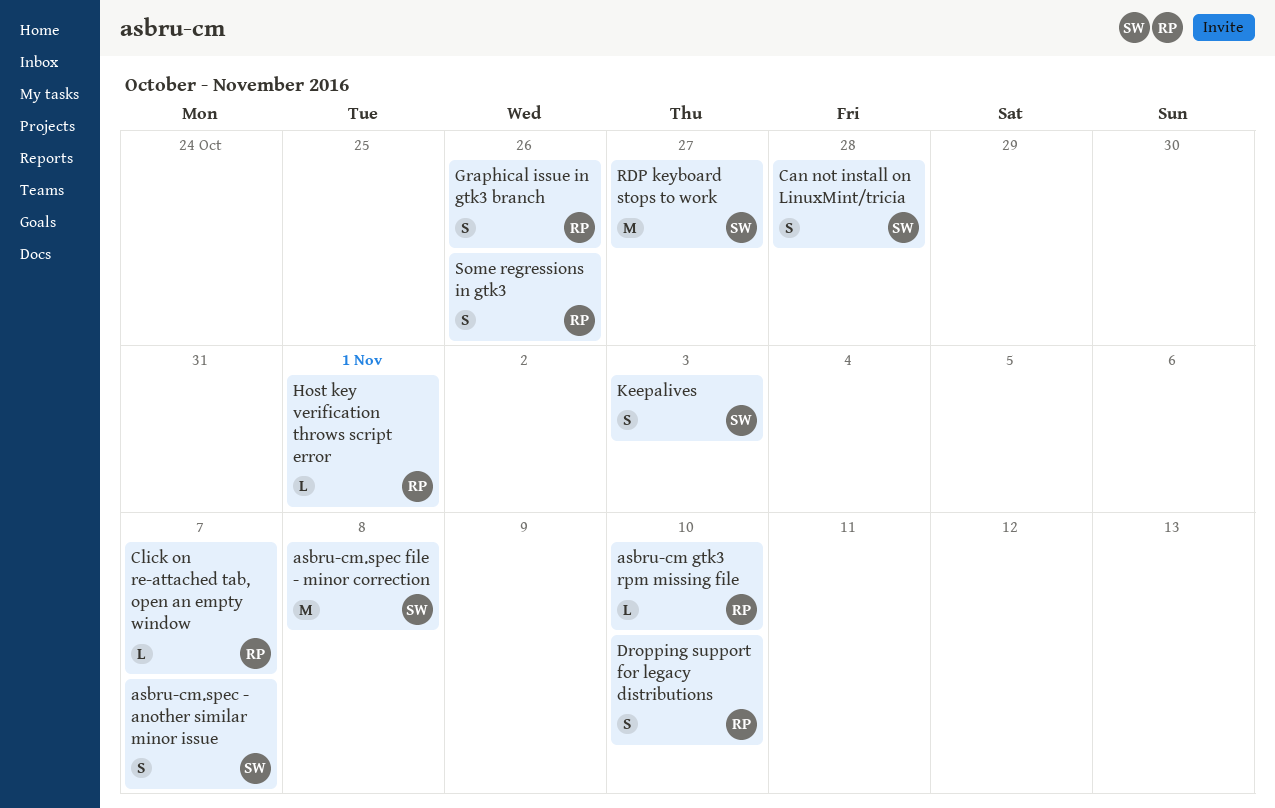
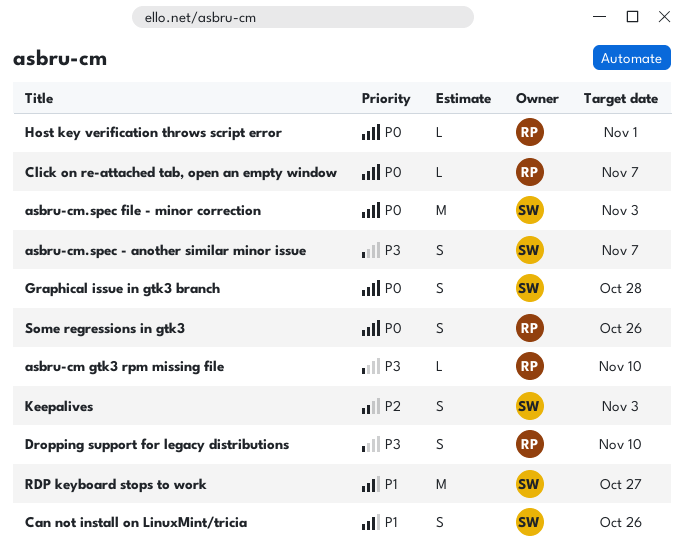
asbru-cm.spec file - minor correction, due: Nov 8 -> Nov 3
Can not install on LinuxMint/tricia, due: Oct 28 -> Oct 26
Graphical issue in gtk3 branch, owner: RP -> SW
Graphical issue in gtk3 branch, due: Oct 26 -> Oct 28

